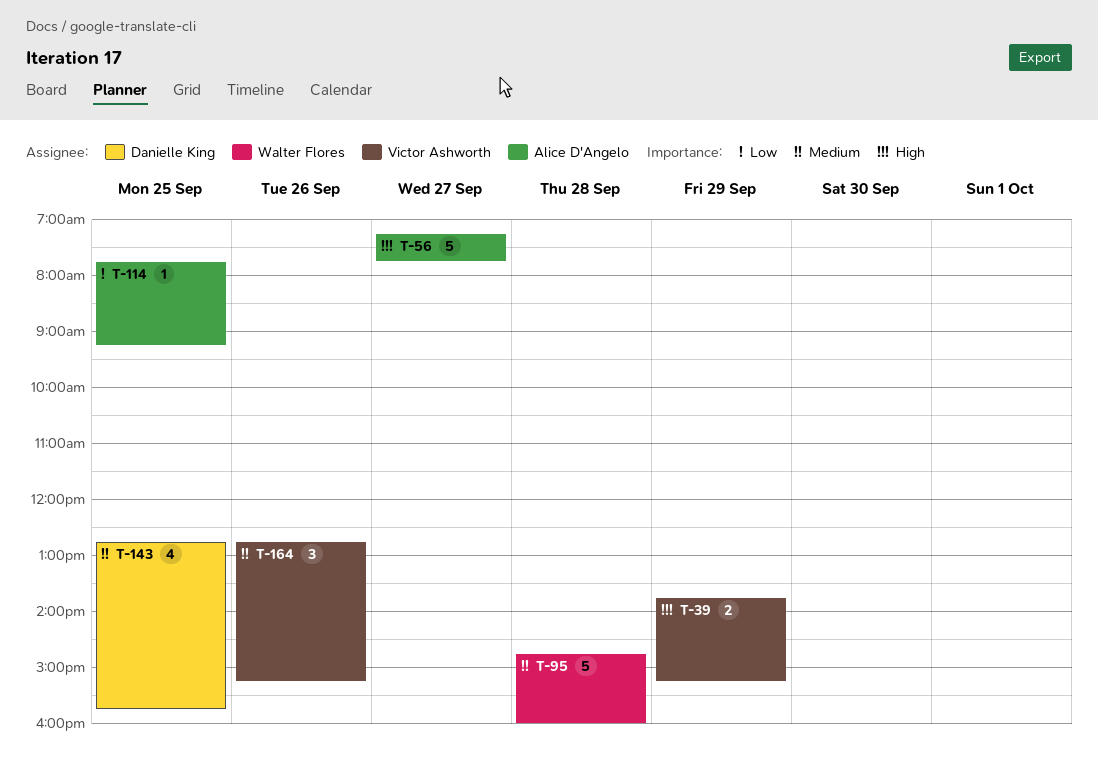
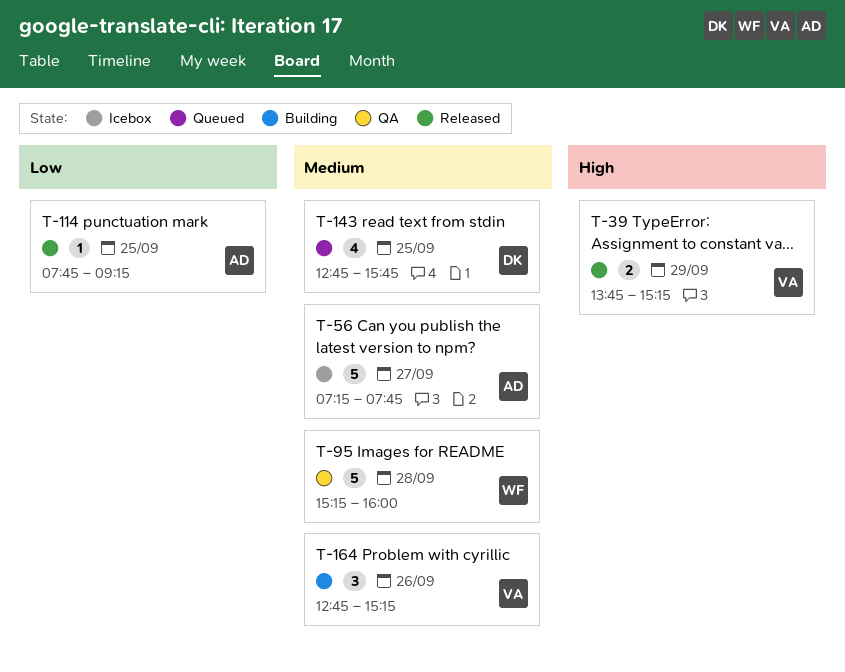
T-56, priority: High -> Medium
T-95, begins: 14:45 -> 15:15

